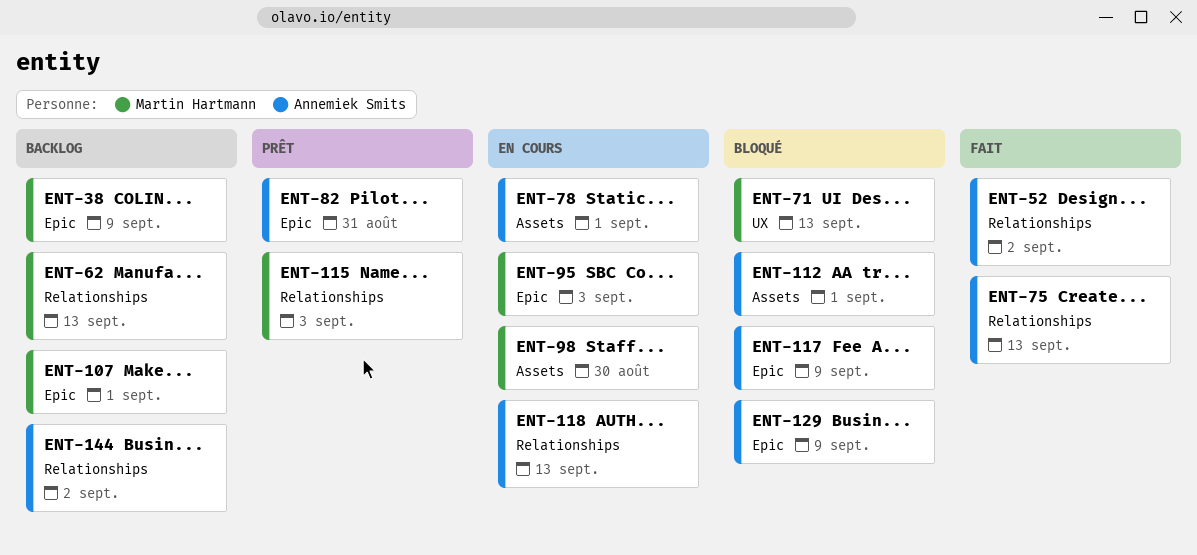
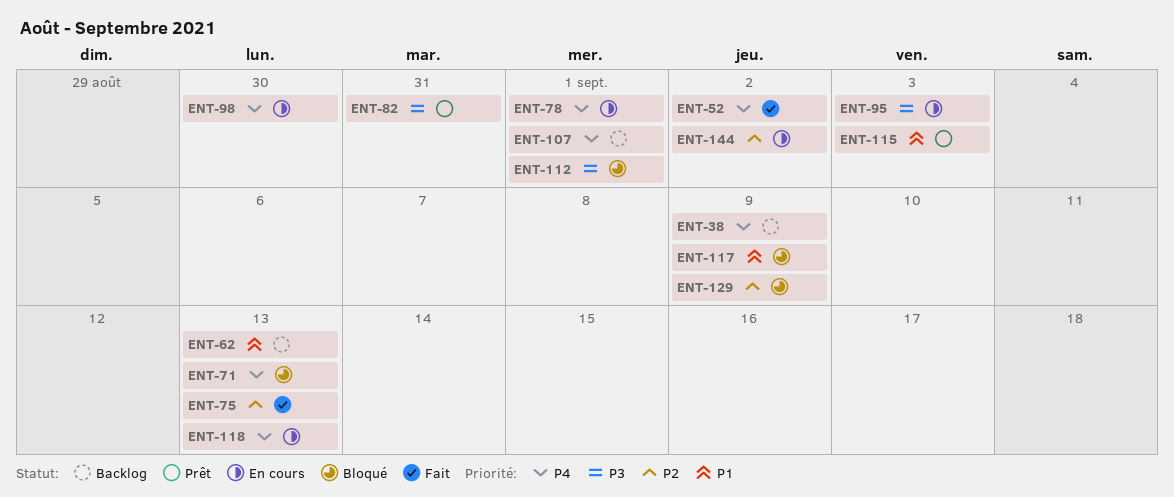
ENT-144, status: Backlog -> En cours

